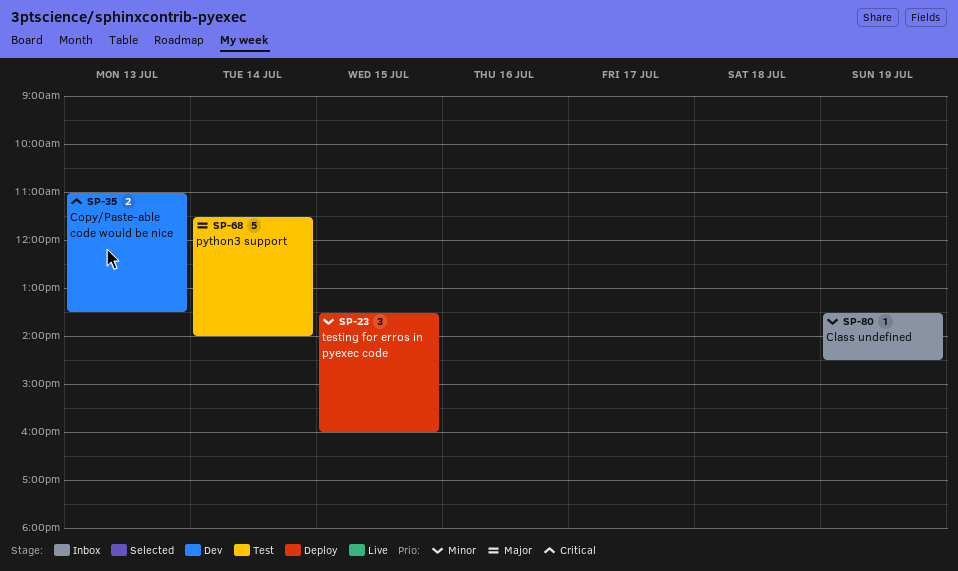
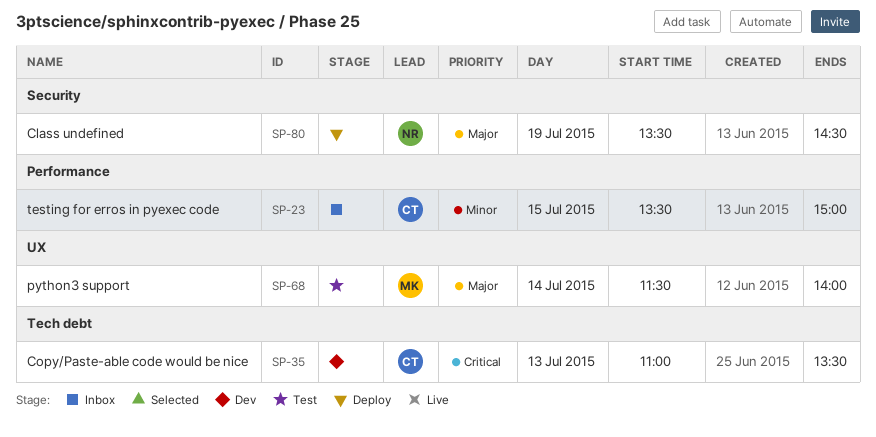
SP-23, status: Deploy -> Inbox
SP-23, ends: 16:00 -> 15:00
SP-80, status: Inbox -> Deploy
SP-80, priority: Minor -> Major

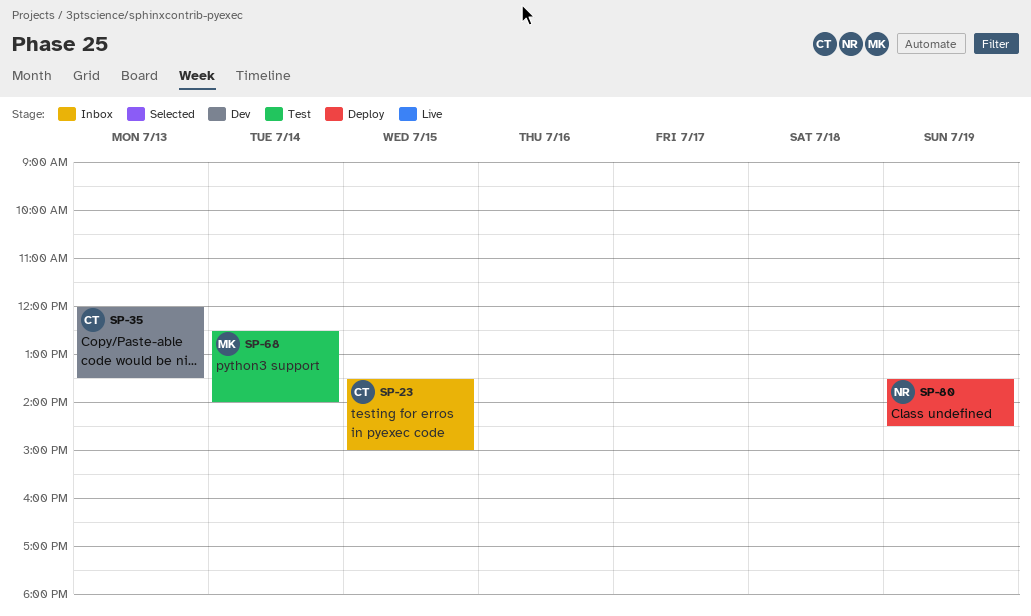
SP-35, begins: 11:00 -> 12:00
SP-68, begins: 11:30 -> 12:30

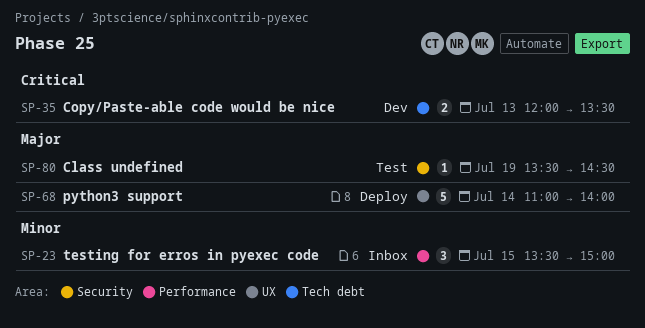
SP-68, status: Test -> Deploy
SP-68, begins: 12:30 -> 11:00
SP-80, status: Deploy -> Test

